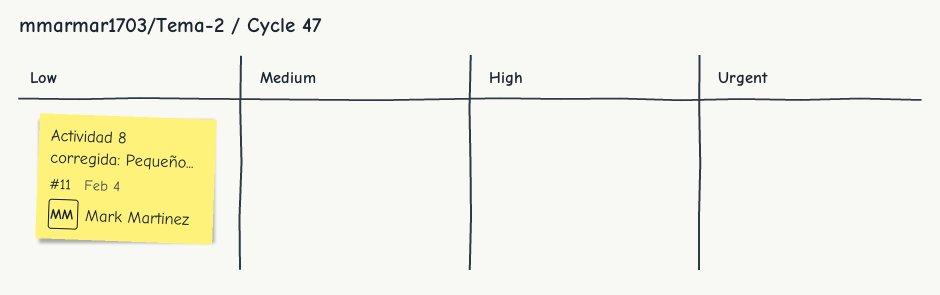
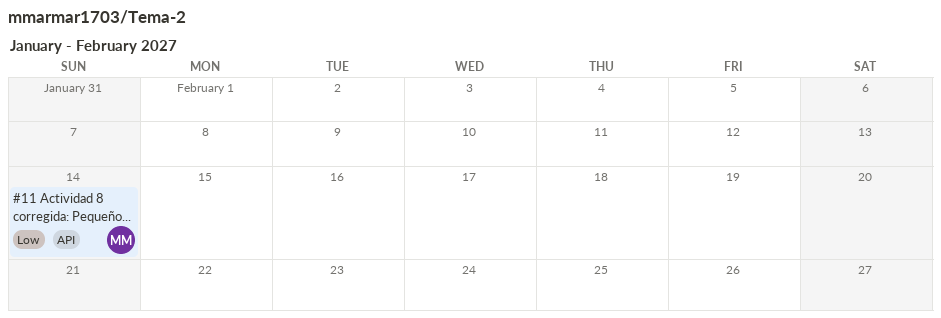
#11, due: Feb 4 -> Feb 14

